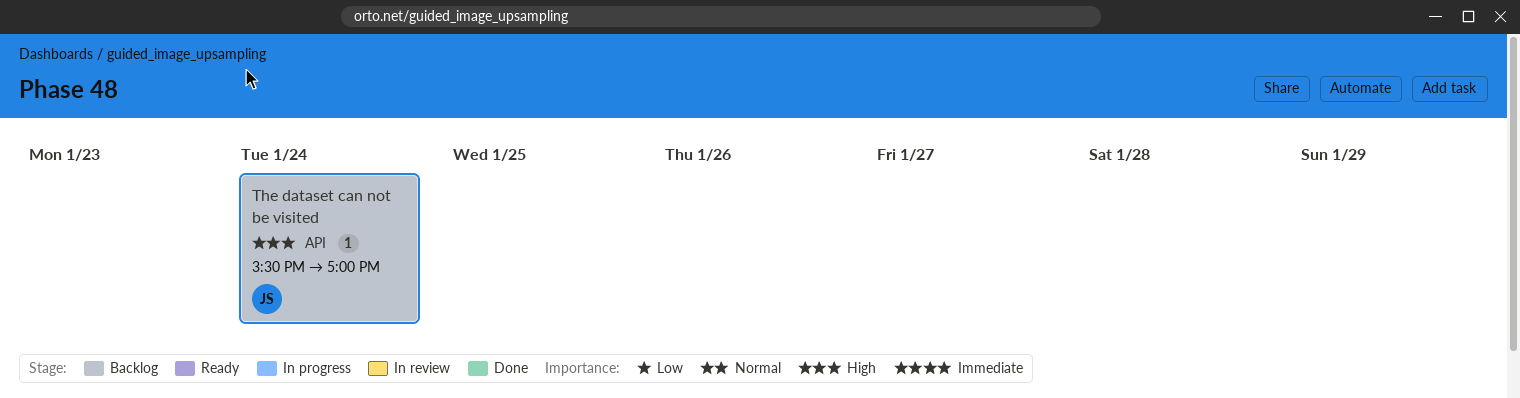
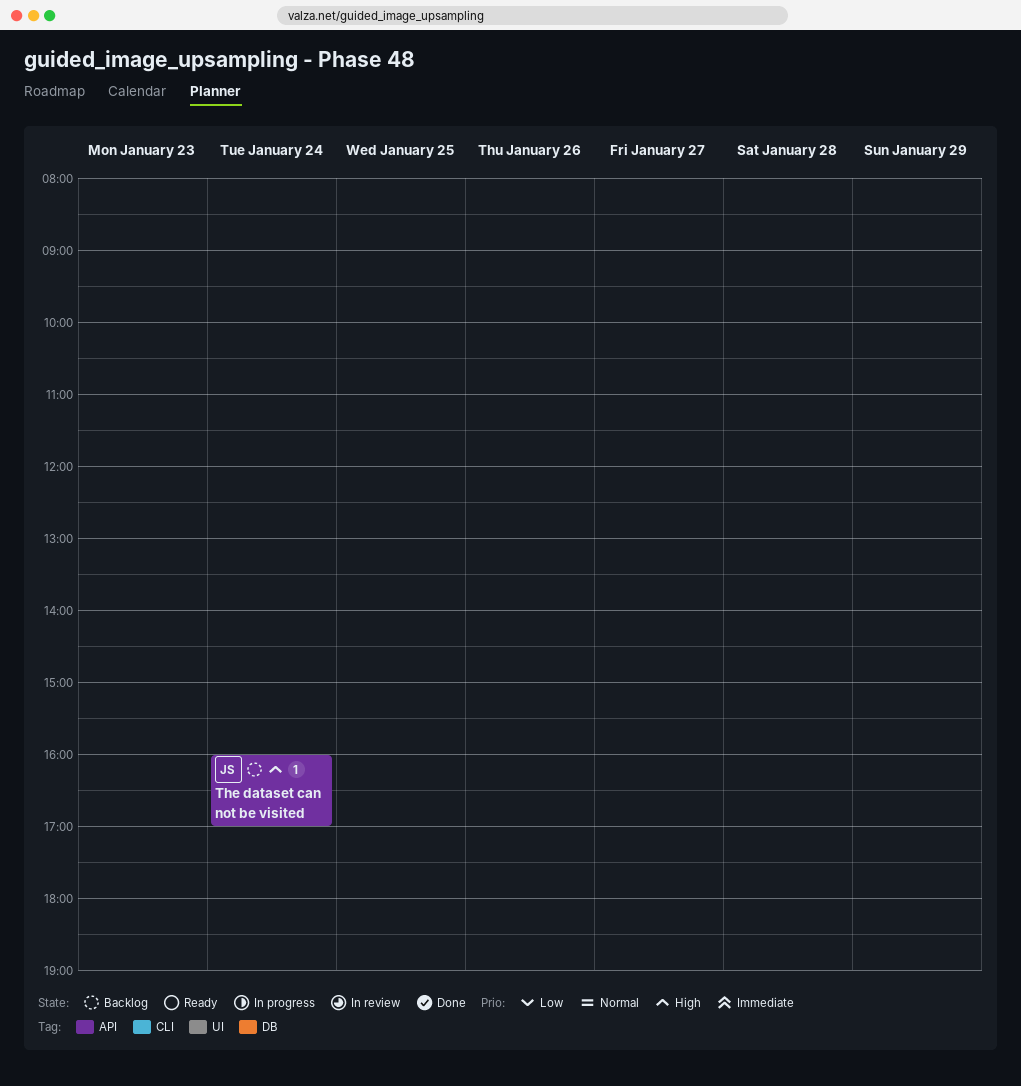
The dataset can not be visited, begins: 15:30 -> 16:00

